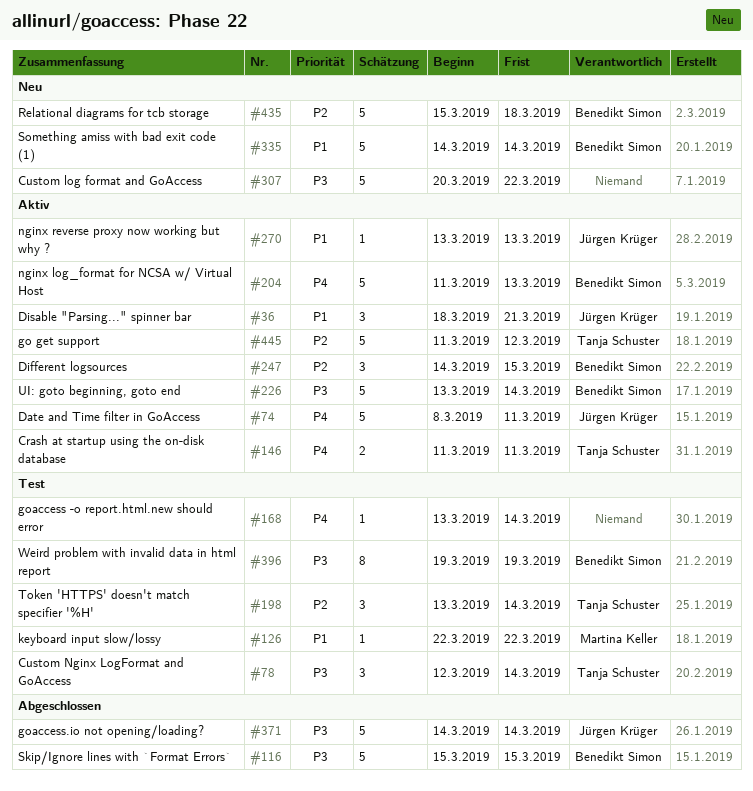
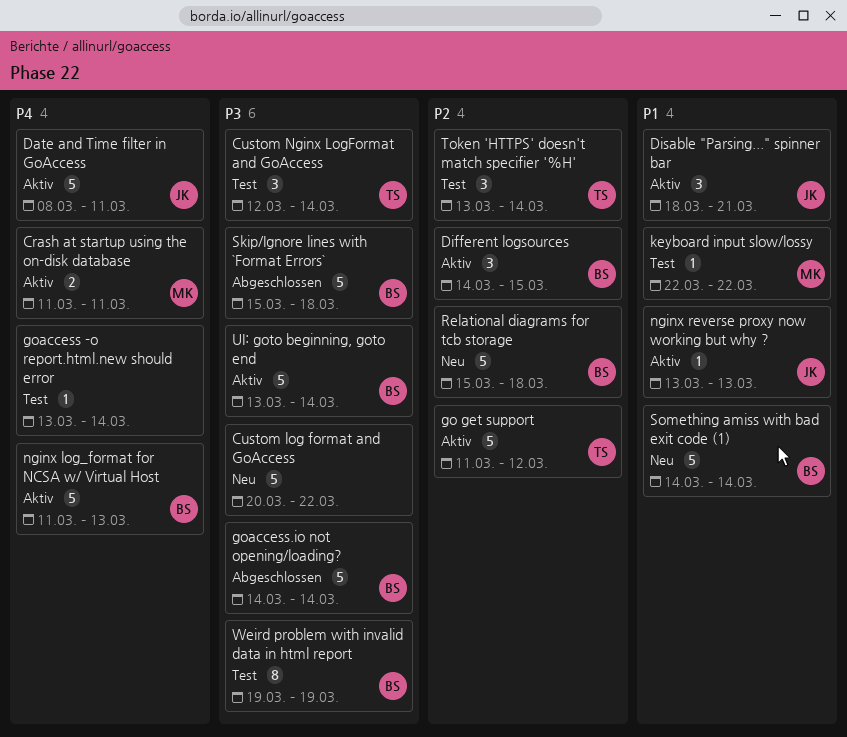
Crash at startup using the on-disk database, owner: Tanja Schuster -> Martina Keller
goaccess.io not opening/loading?, owner: Jürgen Krüger -> Benedikt Simon
Skip/Ignore lines with `Format Errors`, due: Mar 15 -> Mar 18

